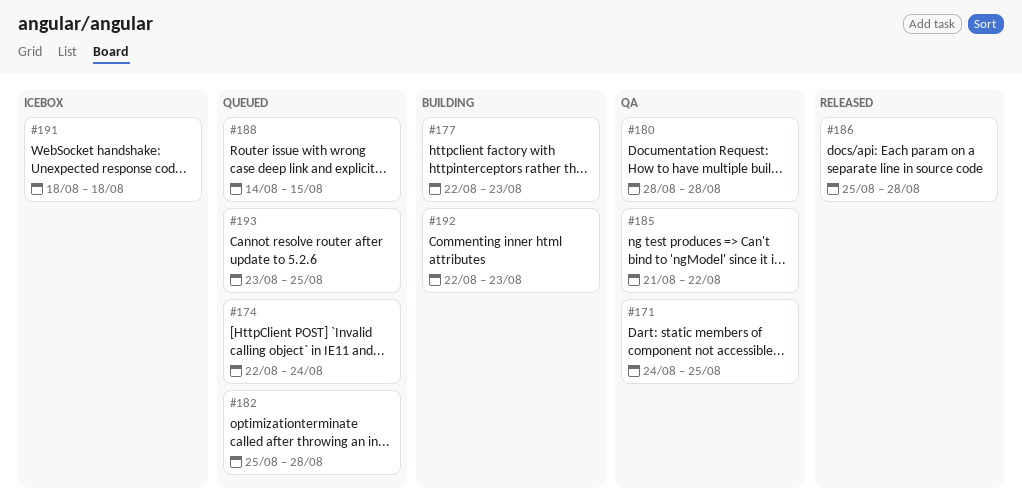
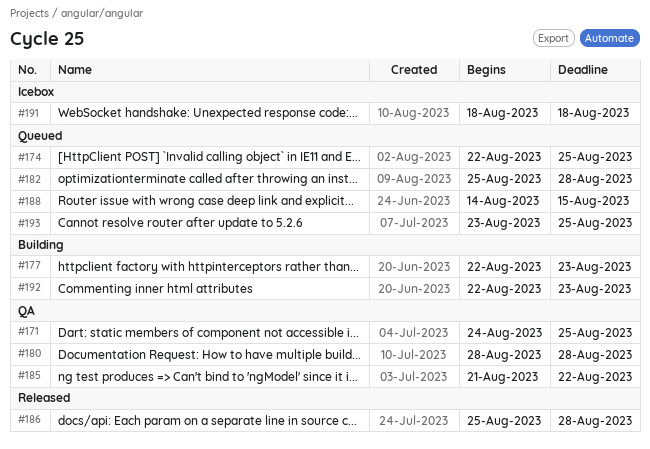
#174, due: Aug 24 -> Aug 25

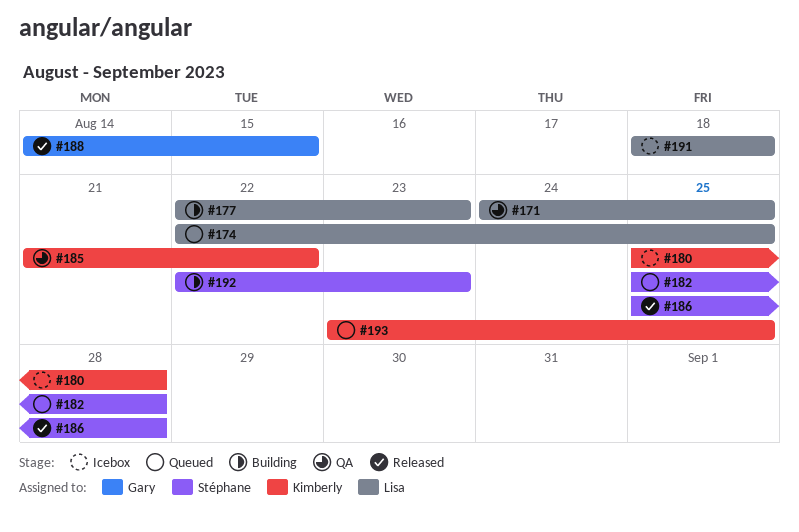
#180, status: QA -> Icebox
#180, start: Aug 28 -> Aug 25
#188, status: Queued -> Released

